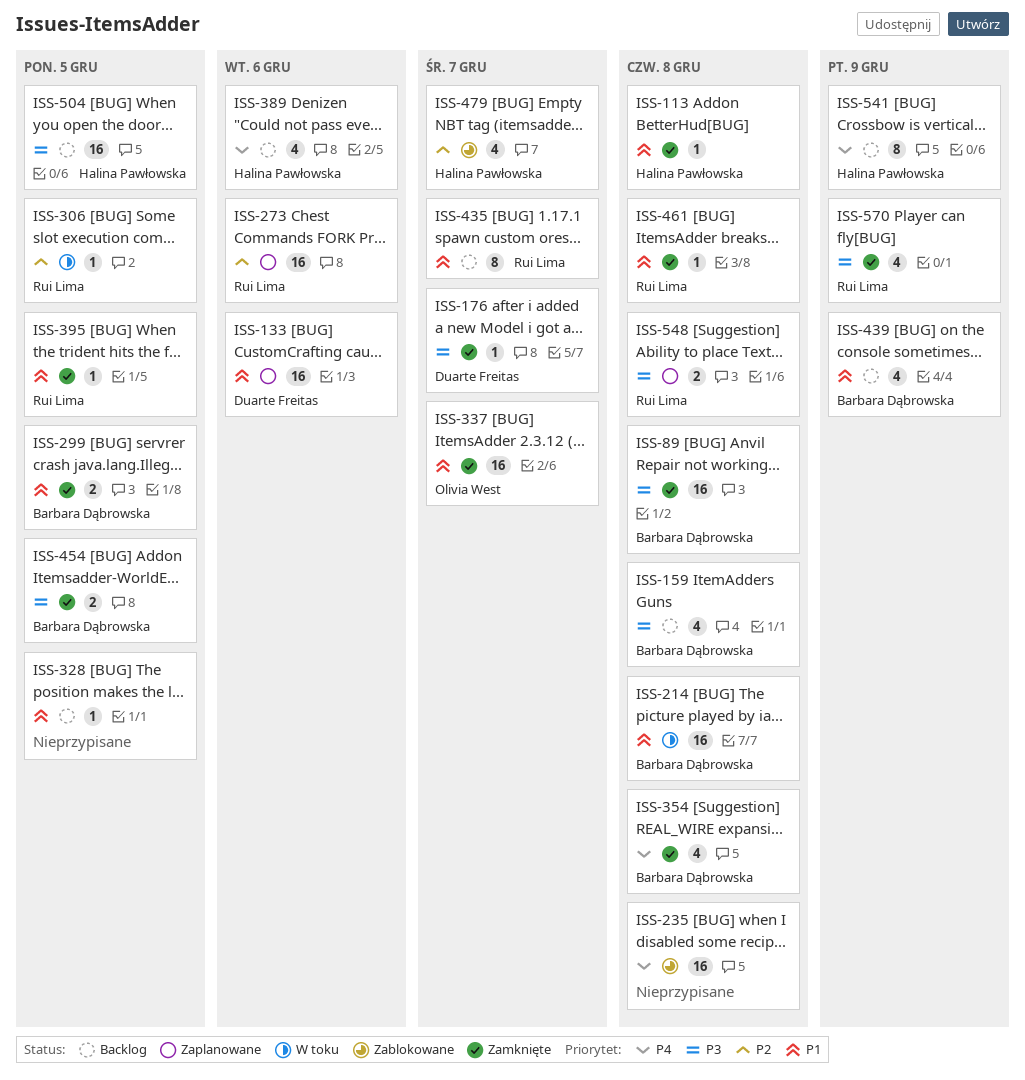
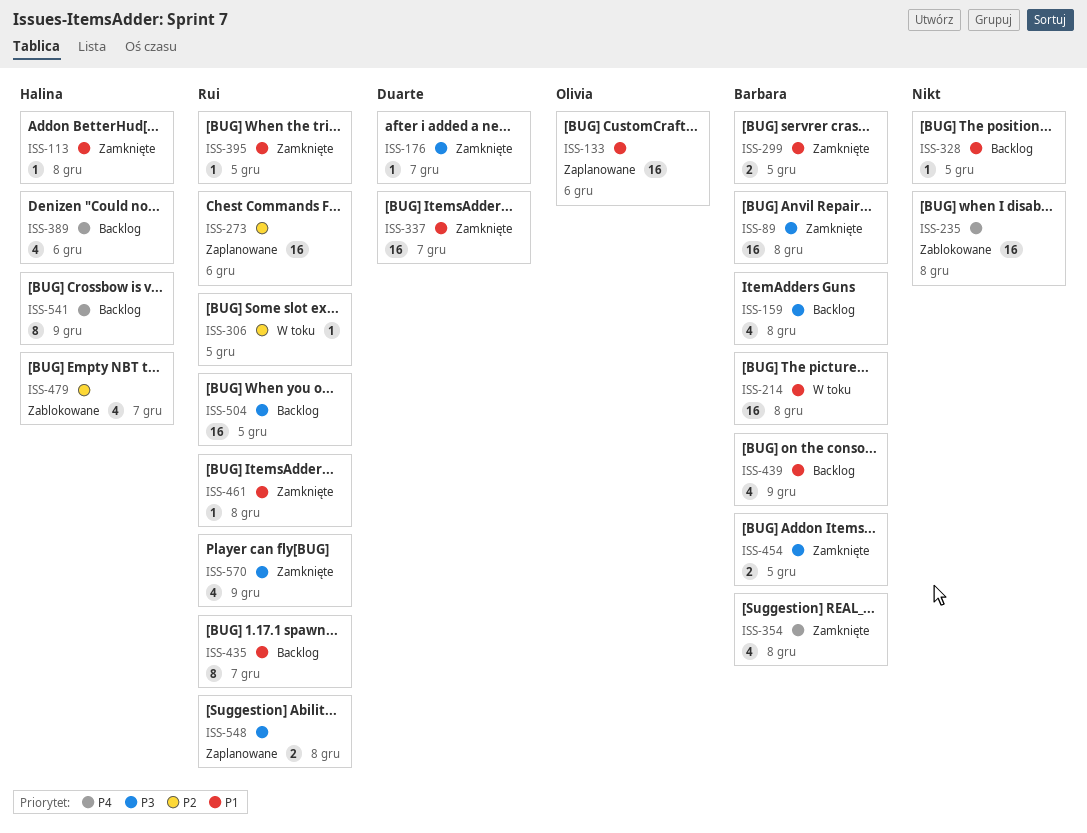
ISS-133, owner: Duarte Freitas -> Olivia West
ISS-337, owner: Olivia West -> Duarte Freitas
ISS-504, owner: Halina Pawłowska -> Rui Lima

